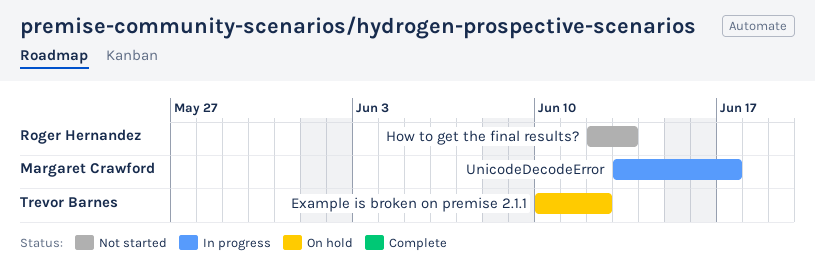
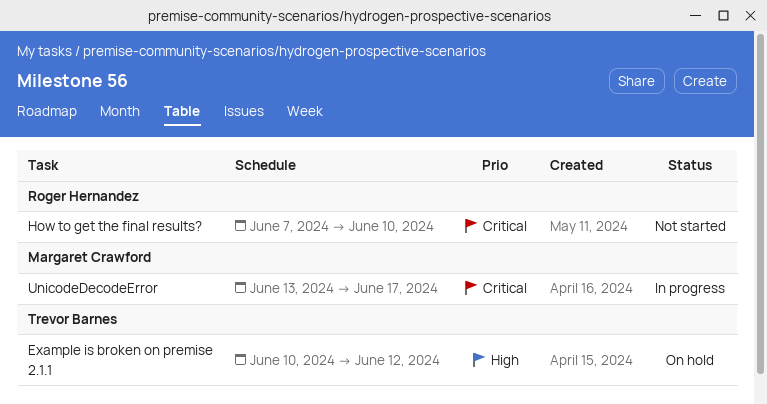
How to get the final results?, start: Jun 12 -> Jun 7
How to get the final results?, due: Jun 13 -> Jun 10

